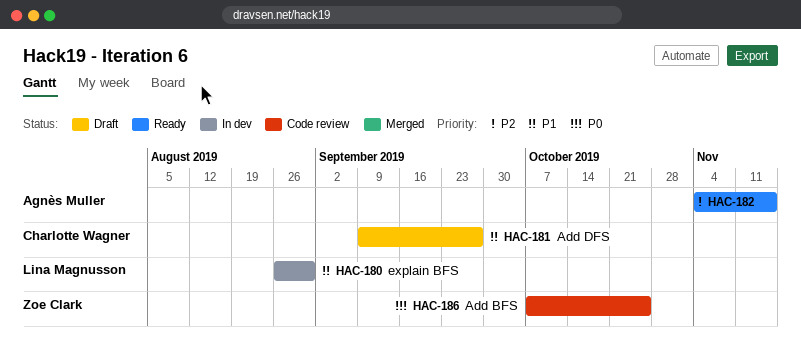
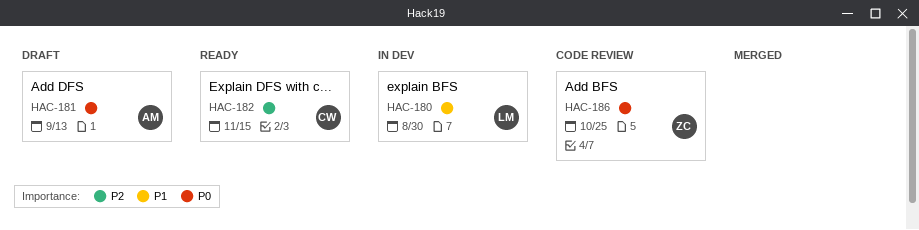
HAC-181, owner: Charlotte Wagner -> Agnès Muller
HAC-181, priority: P1 -> P0
HAC-181, due: Sep 27 -> Sep 13
HAC-182, owner: Agnès Muller -> Charlotte Wagner

